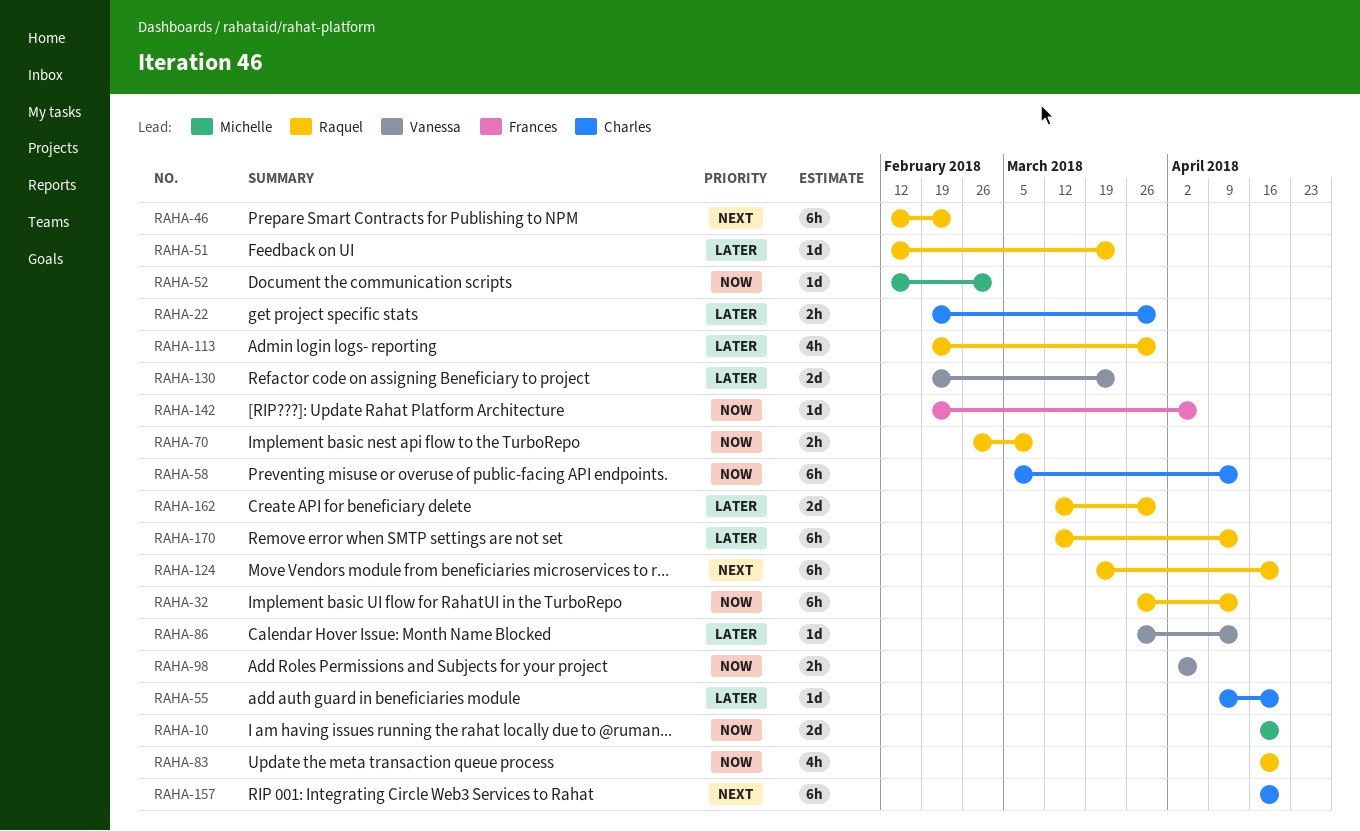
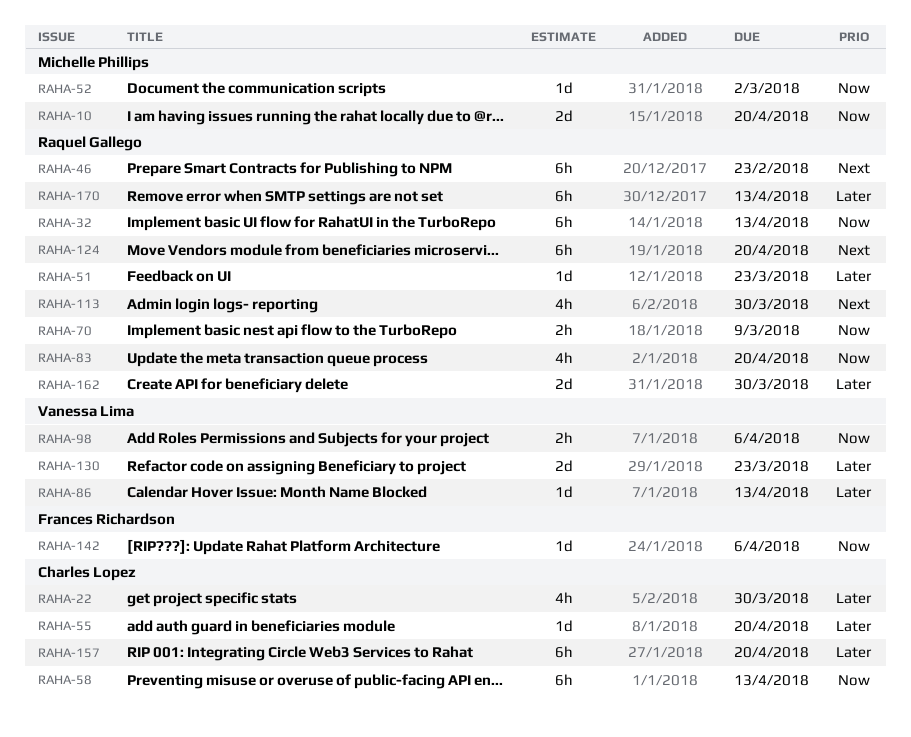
RAHA-22, estimate: 2h -> 4h
RAHA-113, priority: Later -> Next
RAHA-157, priority: Next -> Later

